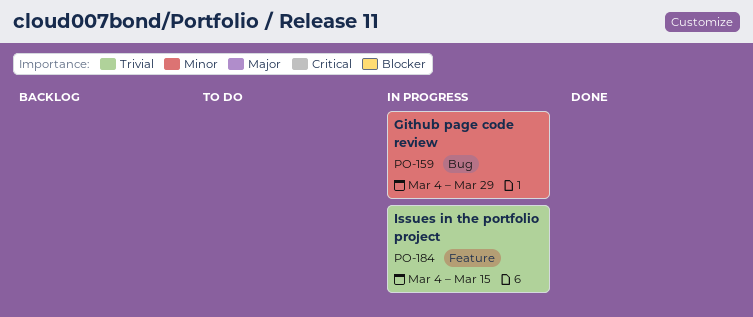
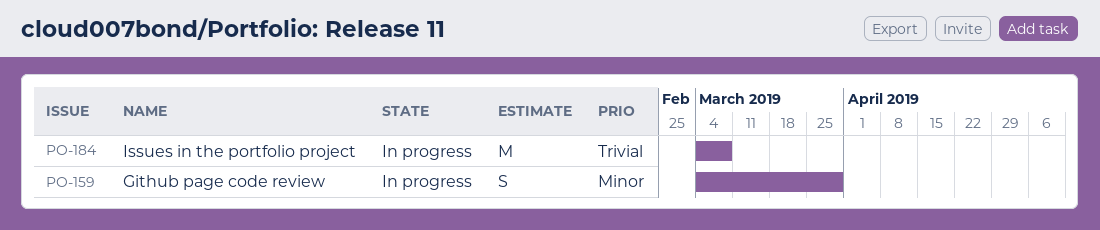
PO-184, due: Mar 15 -> Mar 8

